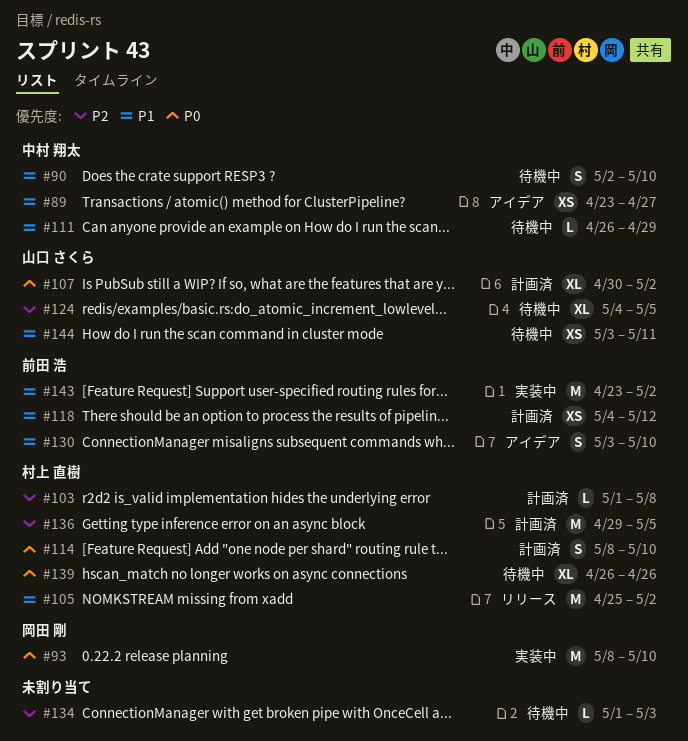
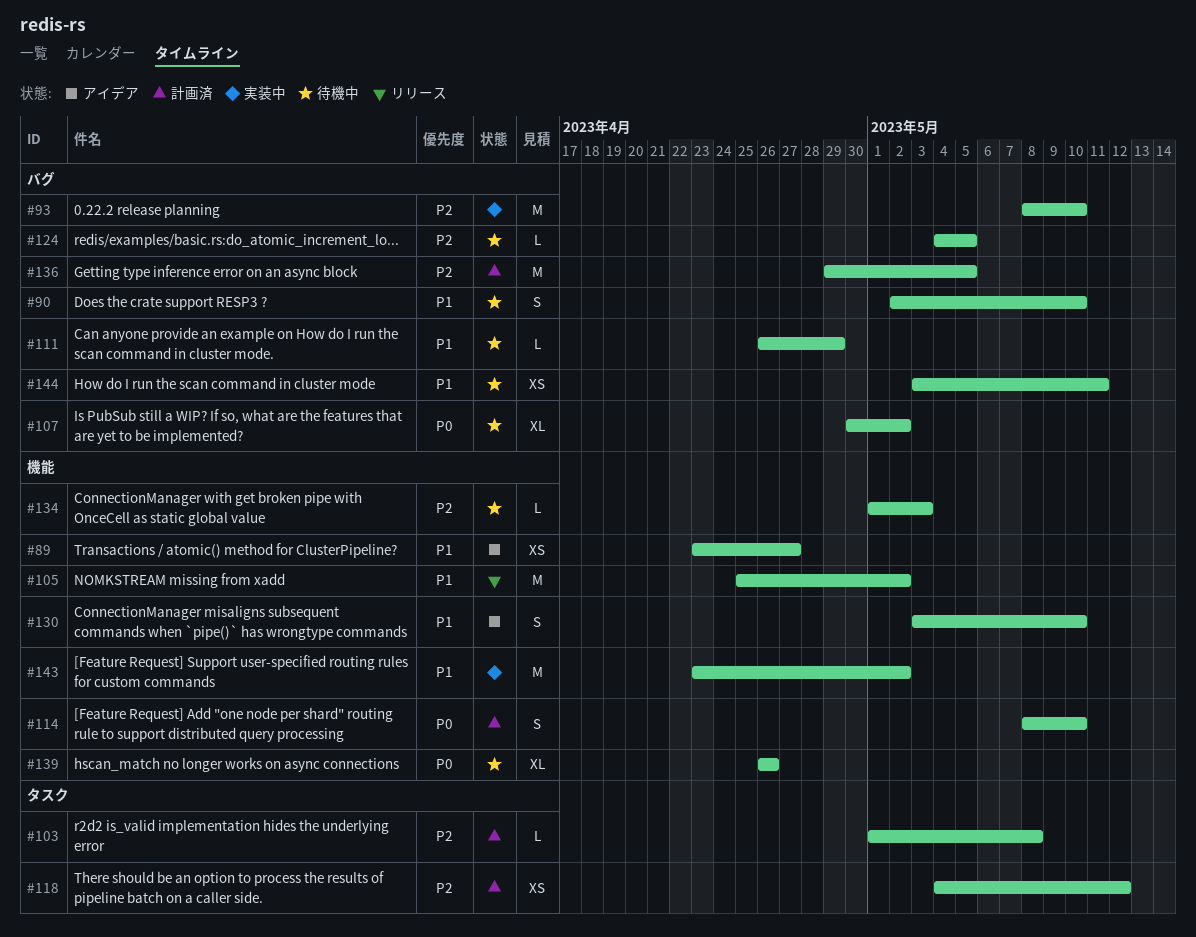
#93, priority: P0 -> P2
#107, status: 計画済 -> 待機中
#118, priority: P1 -> P2
#124, estimate: XL -> L

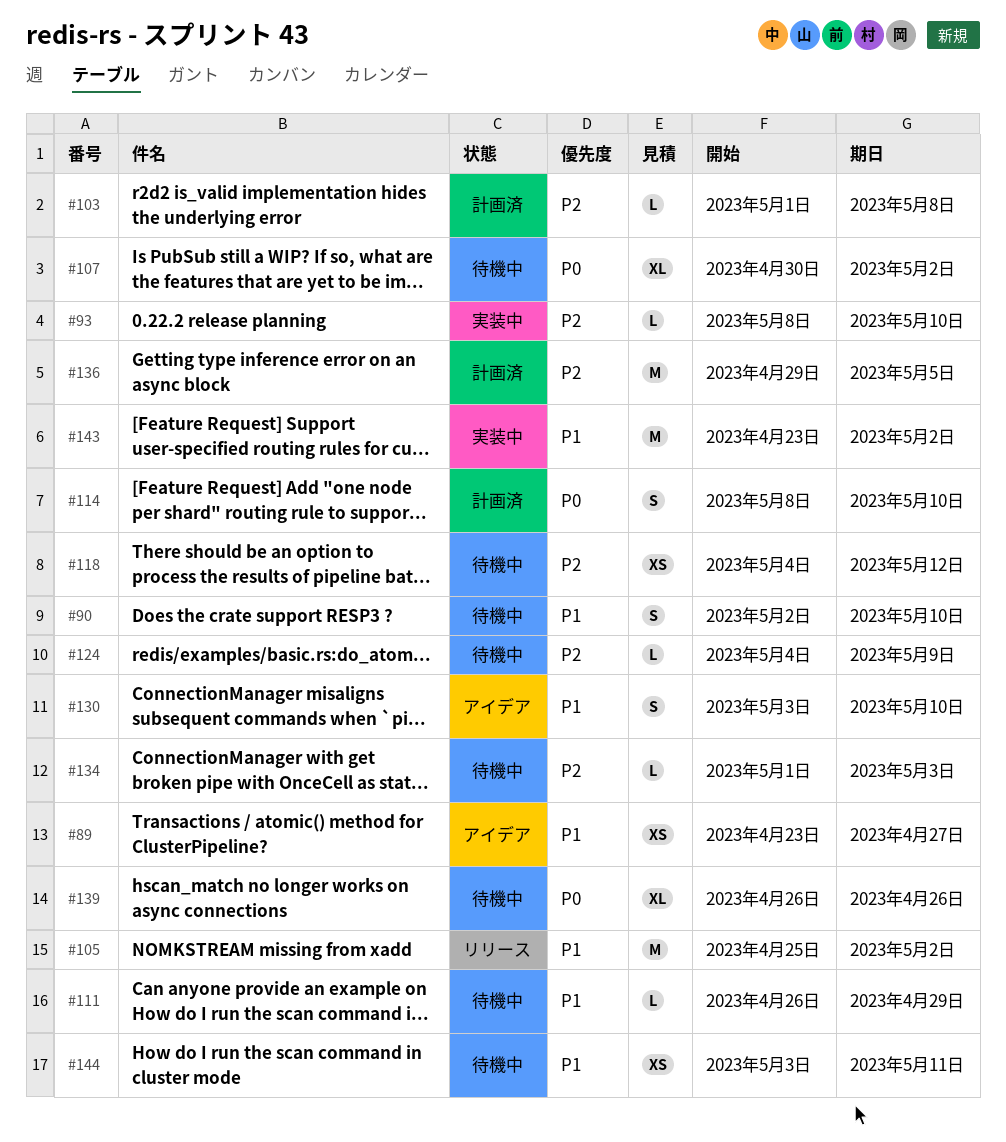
#93, estimate: M -> L
#118, status: 計画済 -> 待機中
#124, due: May 5 -> May 9

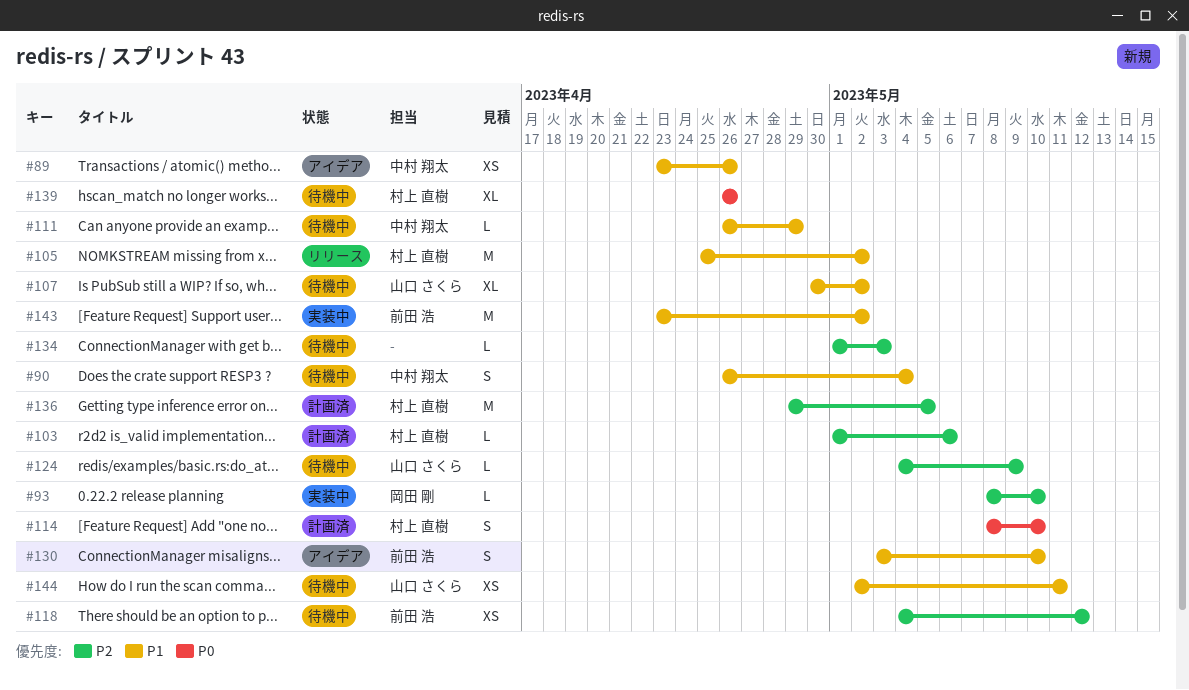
#89, due: Apr 27 -> Apr 26
#90, start: May 2 -> Apr 26
#90, due: May 10 -> May 4
#103, due: May 8 -> May 6
#107, priority: P0 -> P1
#144, start: May 3 -> May 2

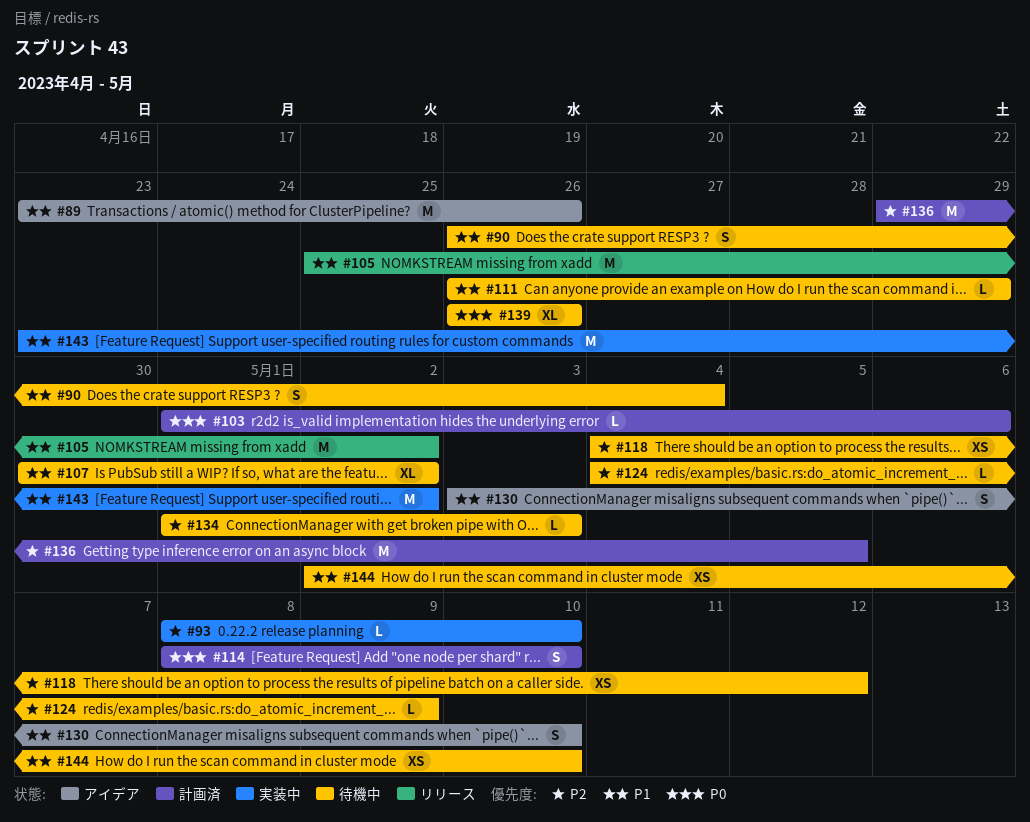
#89, estimate: XS -> M
#103, priority: P2 -> P0
#144, due: May 11 -> May 10

